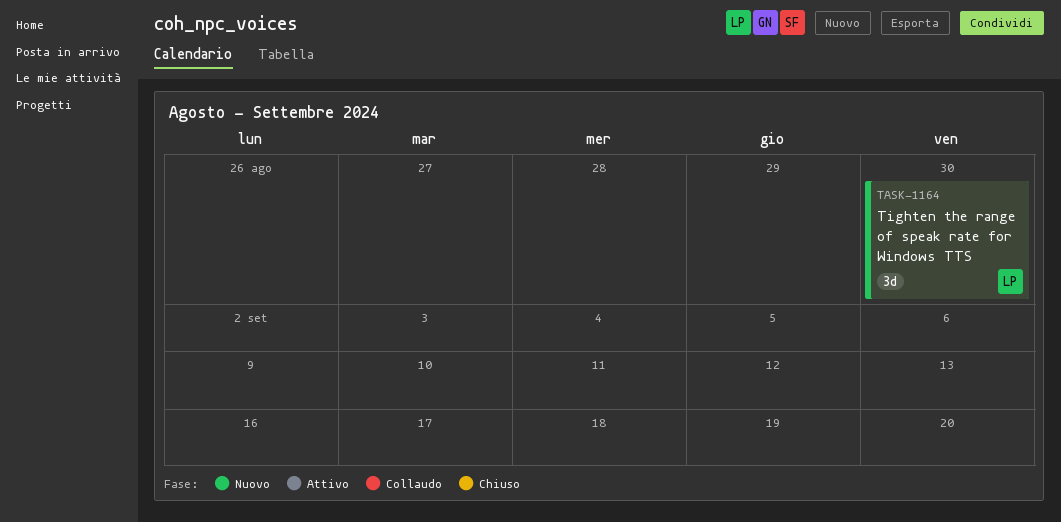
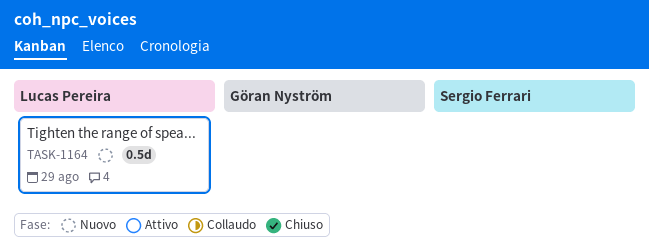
TASK-1164, estimate: 3d -> 0.5d
TASK-1164, due: Aug 30 -> Aug 29

